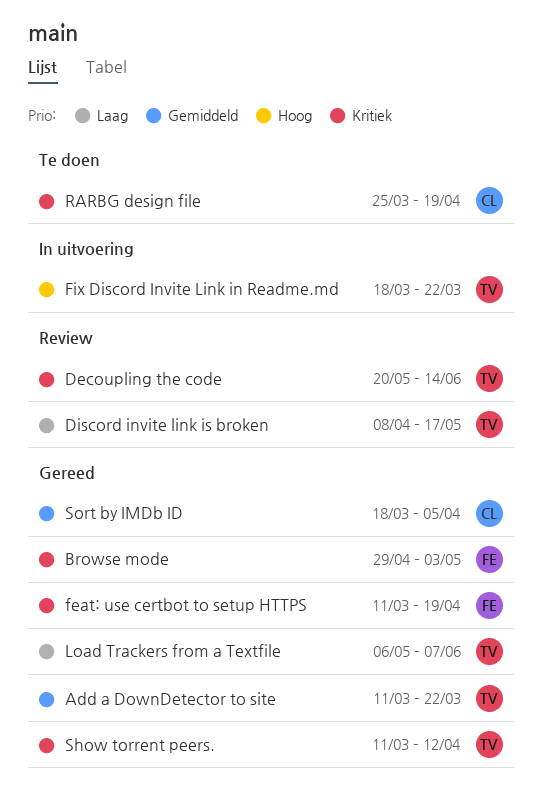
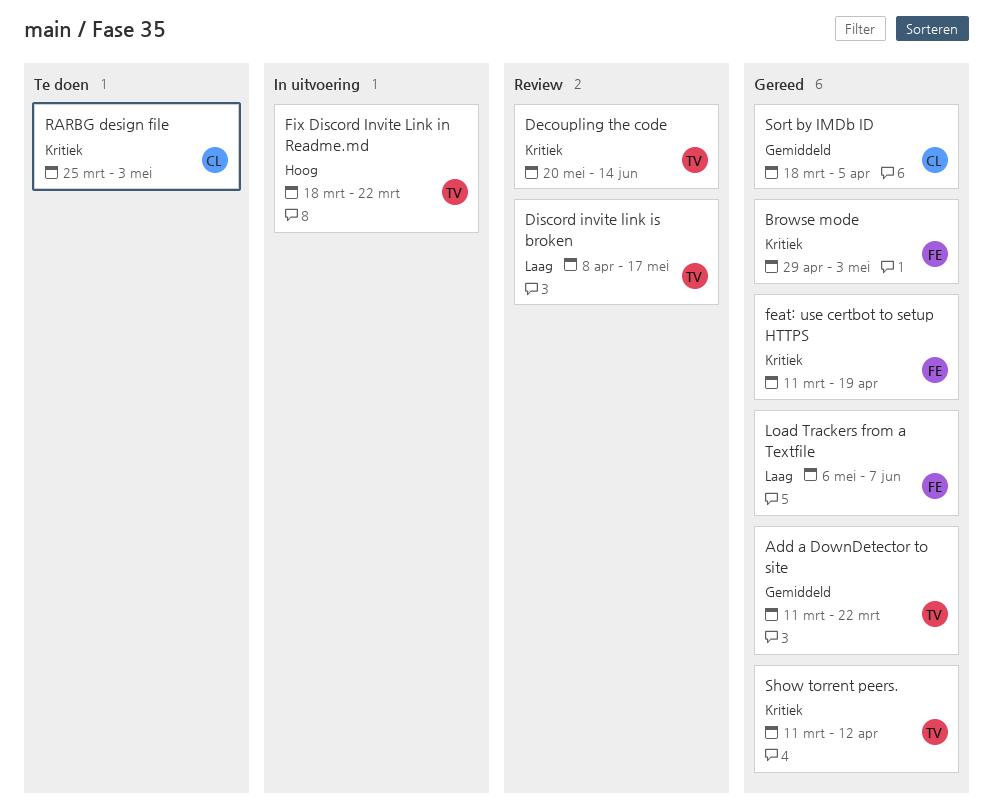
Load Trackers from a Textfile, owner: TV -> FE
RARBG design file, due: Apr 19 -> May 3

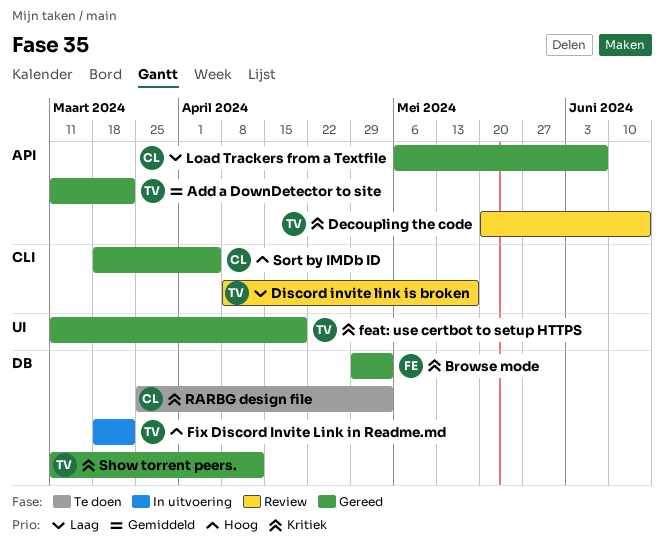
feat: use certbot to setup HTTPS, owner: FE -> TV
Load Trackers from a Textfile, owner: FE -> CL
Sort by IMDb ID, priority: Gemiddeld -> Hoog

